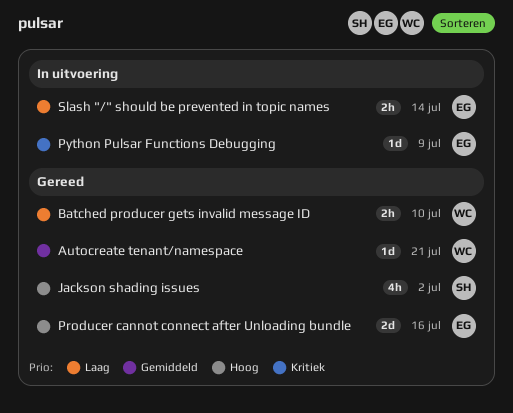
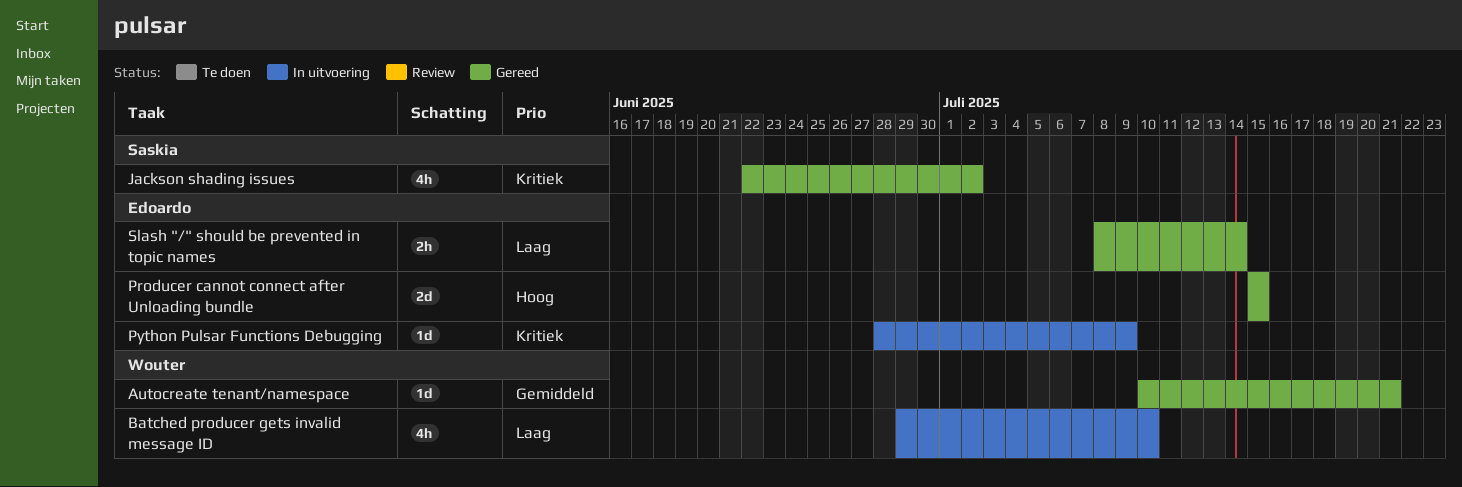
Batched producer gets invalid message ID, status: Gereed -> In uitvoering
Batched producer gets invalid message ID, estimate: 2h -> 4h
Jackson shading issues, priority: Hoog -> Kritiek
Producer cannot connect after Unloading bundle, due: Jul 16 -> Jul 15
Slash "/" should be prevented in topic names, status: In uitvoering -> Gereed

